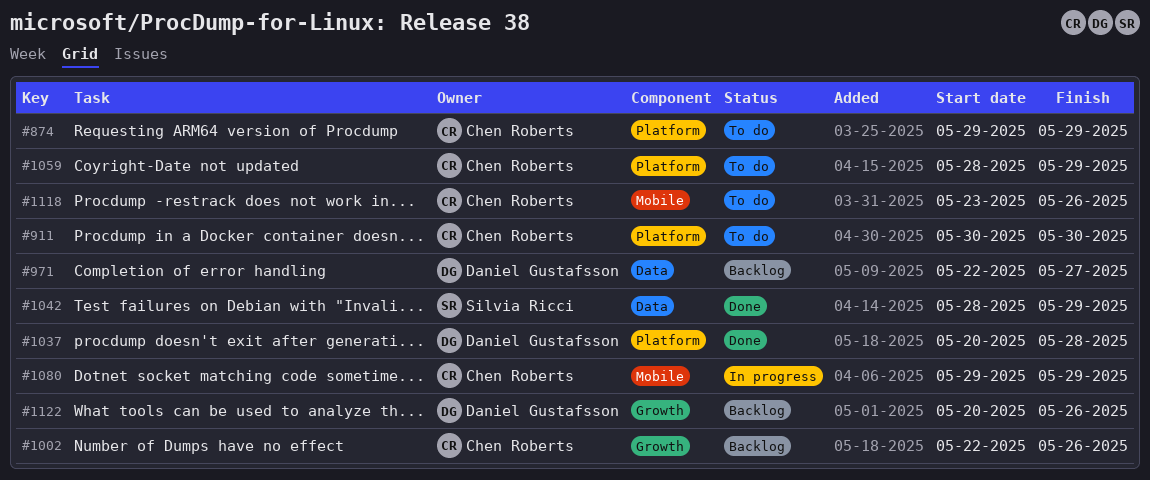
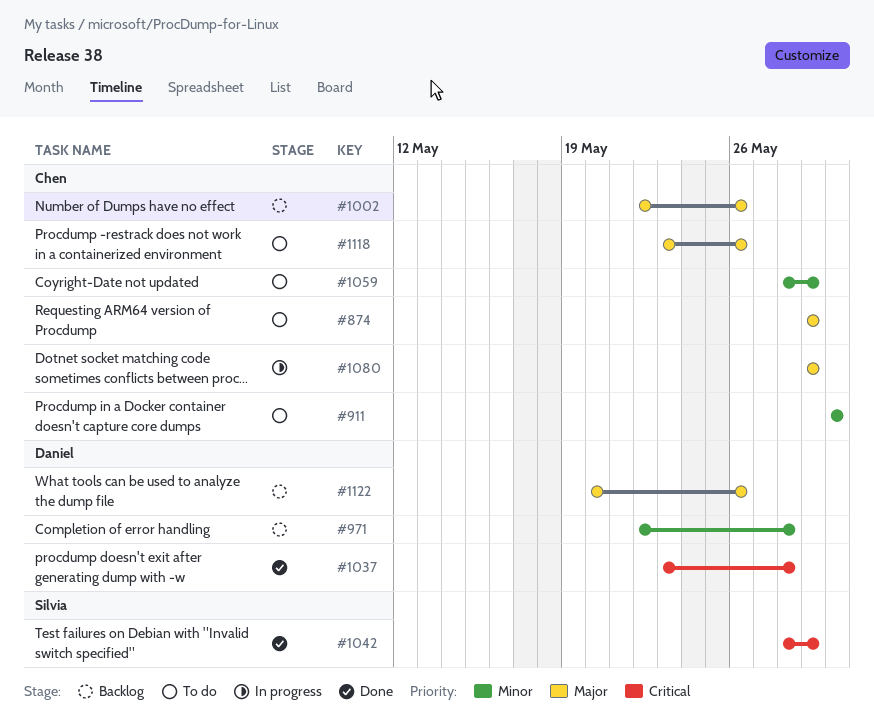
#971, due: May 27 -> May 28
#1037, start: May 20 -> May 23

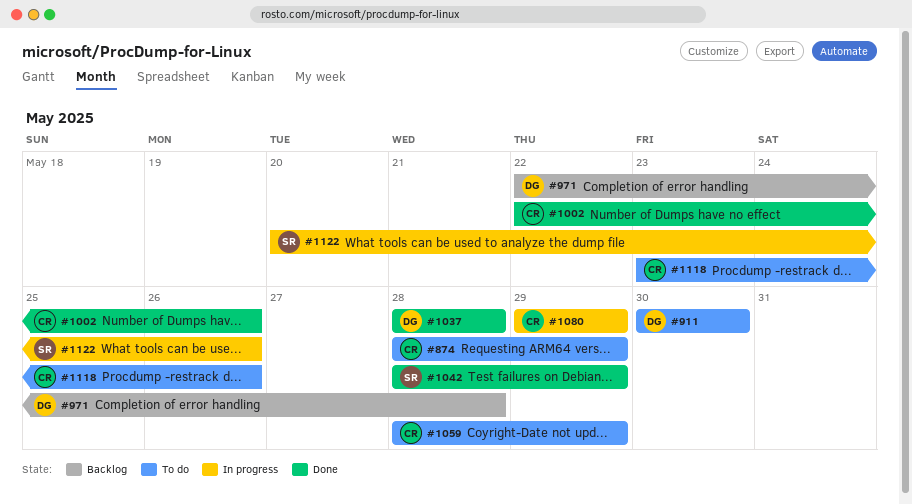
#874, start: May 29 -> May 28
#911, owner: Chen -> Daniel
#1002, status: Backlog -> Done
#1037, start: May 23 -> May 28
#1122, status: Backlog -> In progress
#1122, owner: Daniel -> Silvia

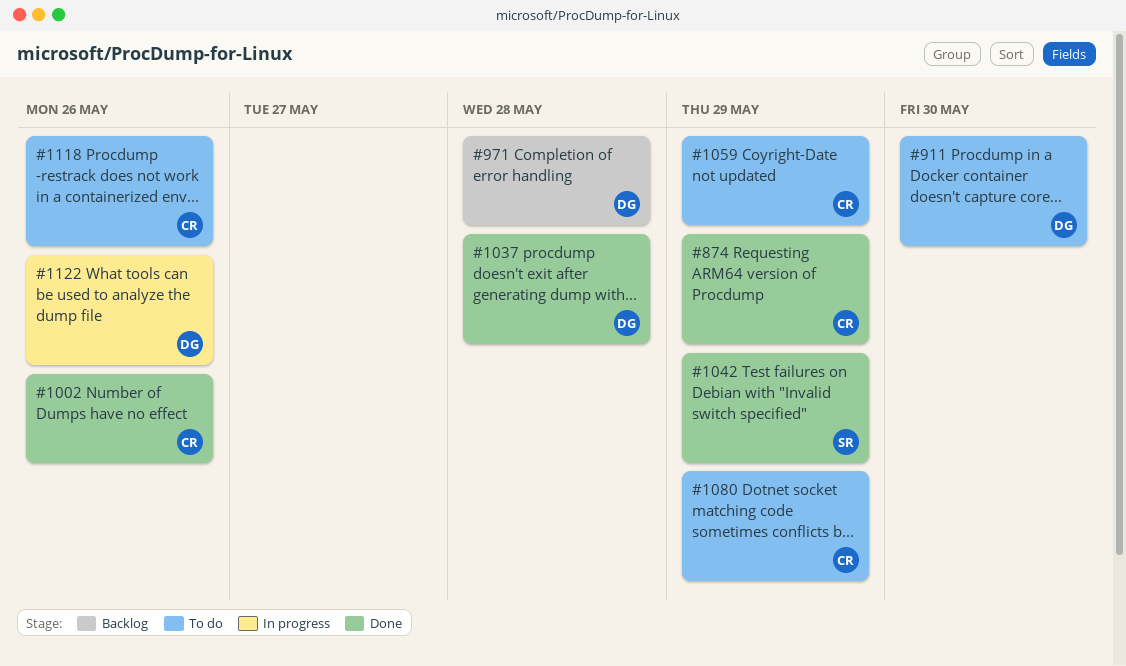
#874, status: To do -> Done
#1080, status: In progress -> To do
#1122, owner: SR -> DG

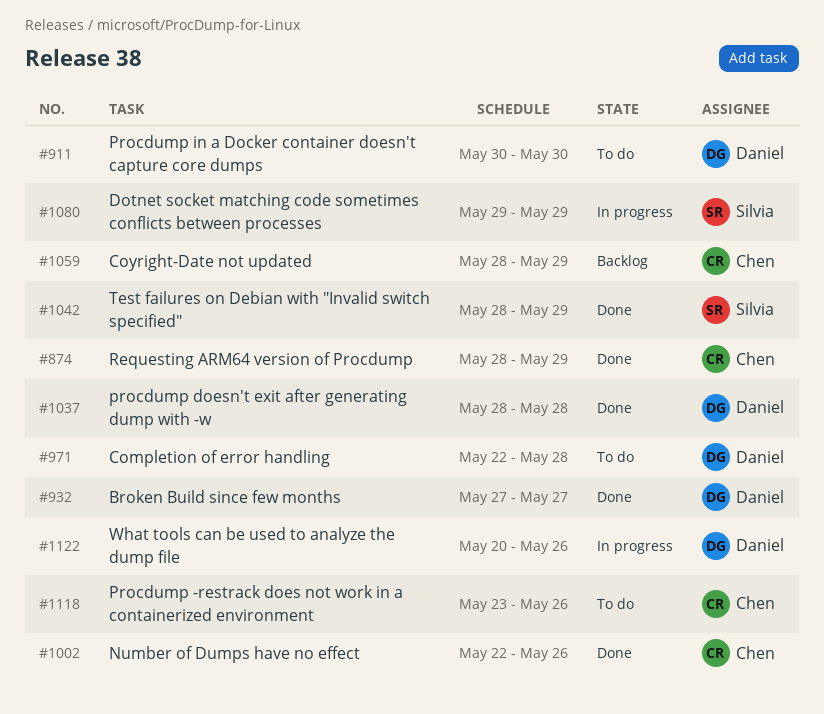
#932: none -> present
#971, status: Backlog -> To do
#1059, status: To do -> Backlog
#1080, status: To do -> In progress
#1080, owner: Chen -> Silvia

